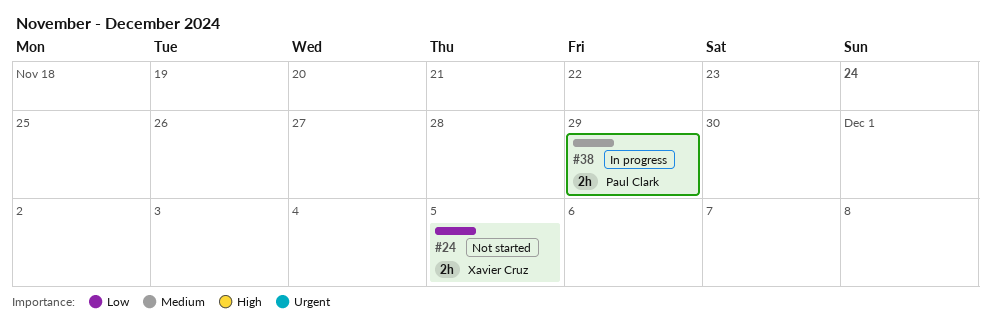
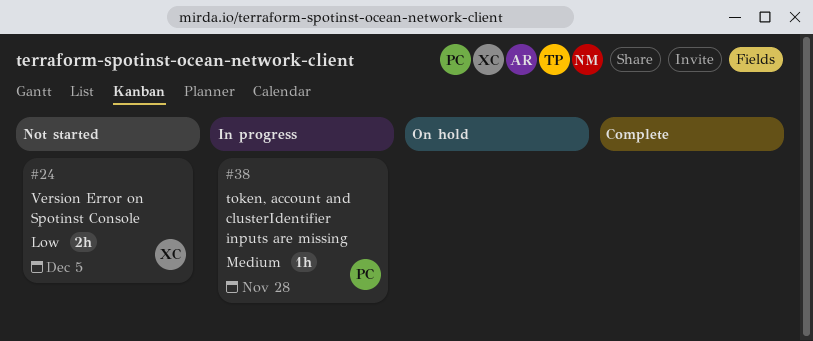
#38, estimate: 2h -> 1h
#38, due: Nov 29 -> Nov 28

